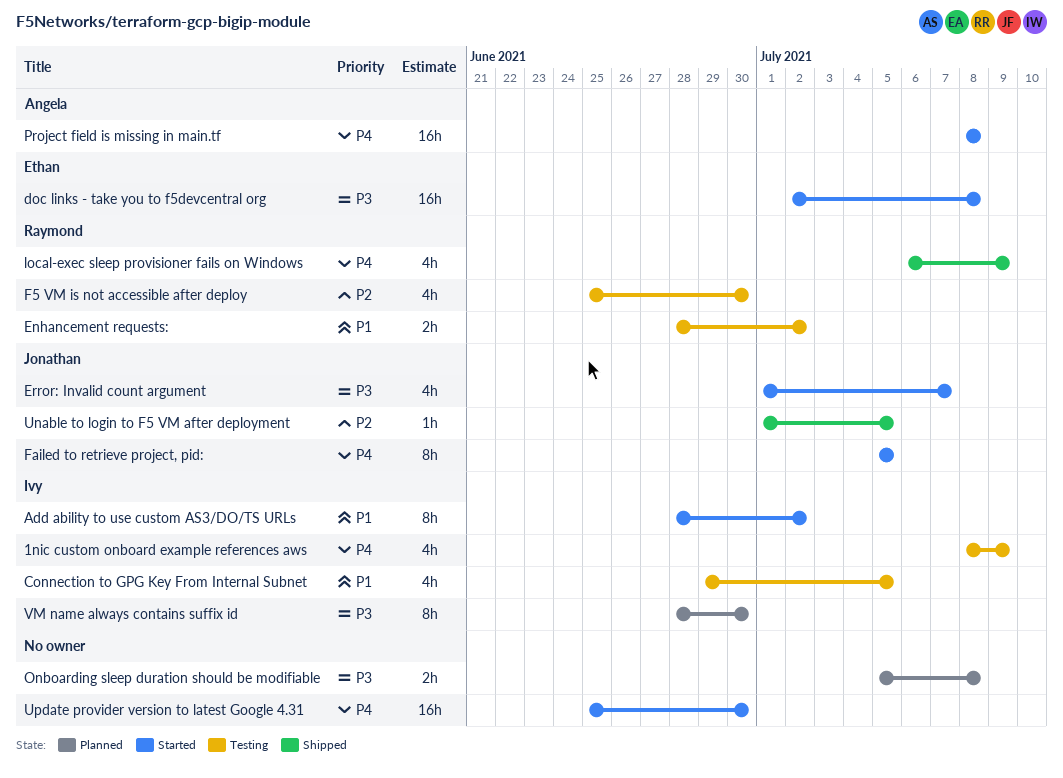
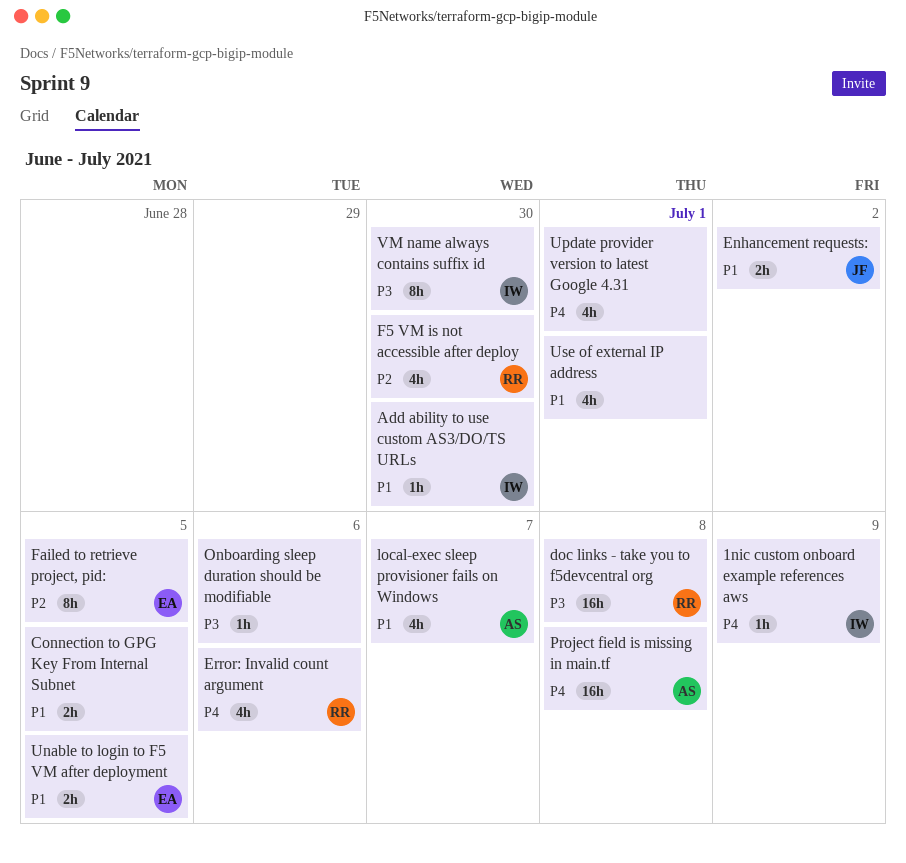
1nic custom onboard example references aws, estimate: 4h -> 1h
Add ability to use custom AS3/DO/TS URLs, estimate: 8h -> 1h
Add ability to use custom AS3/DO/TS URLs, due: Jul 2 -> Jun 30
Connection to GPG Key From Internal Subnet, owner: Ivy -> none
Connection to GPG Key From Internal Subnet, estimate: 4h -> 2h
doc links - take you to f5devcentral org, owner: Ethan -> Raymond
Enhancement requests:, owner: Raymond -> Jonathan
Error: Invalid count argument, owner: Jonathan -> Raymond
Error: Invalid count argument, priority: P3 -> P4
Error: Invalid count argument, due: Jul 7 -> Jul 6
Failed to retrieve project, pid:, owner: Jonathan -> Ethan
Failed to retrieve project, pid:, priority: P4 -> P2
local-exec sleep provisioner fails on Windows, owner: Raymond -> Angela
local-exec sleep provisioner fails on Windows, priority: P4 -> P1
local-exec sleep provisioner fails on Windows, due: Jul 9 -> Jul 7
Onboarding sleep duration should be modifiable, estimate: 2h -> 1h
Onboarding sleep duration should be modifiable, due: Jul 8 -> Jul 6
Unable to login to F5 VM after deployment, owner: Jonathan -> Ethan
Unable to login to F5 VM after deployment, priority: P2 -> P1
Unable to login to F5 VM after deployment, estimate: 1h -> 2h
Update provider version to latest Google 4.31, estimate: 16h -> 4h
Update provider version to latest Google 4.31, due: Jun 30 -> Jul 1
Use of external IP address: none -> present

